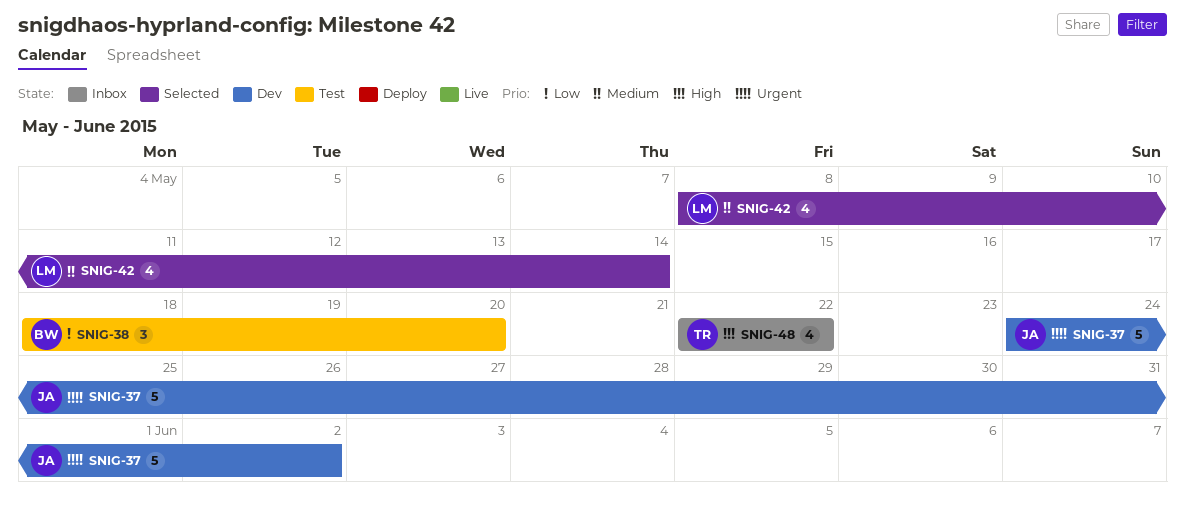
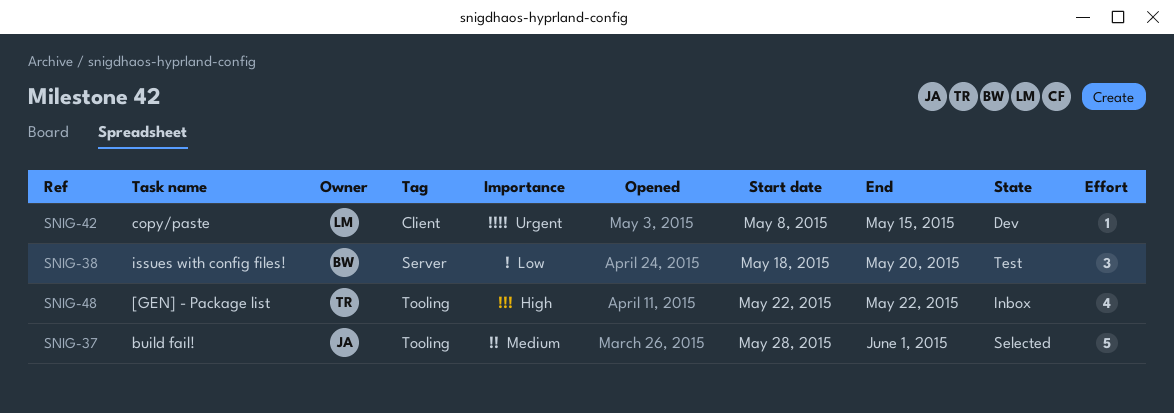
SNIG-37, status: Dev -> Selected
SNIG-37, priority: Urgent -> Medium
SNIG-37, start: May 24 -> May 28
SNIG-37, due: Jun 2 -> Jun 1
SNIG-42, status: Selected -> Dev
SNIG-42, priority: Medium -> Urgent
SNIG-42, estimate: 4 -> 1
SNIG-42, due: May 14 -> May 15

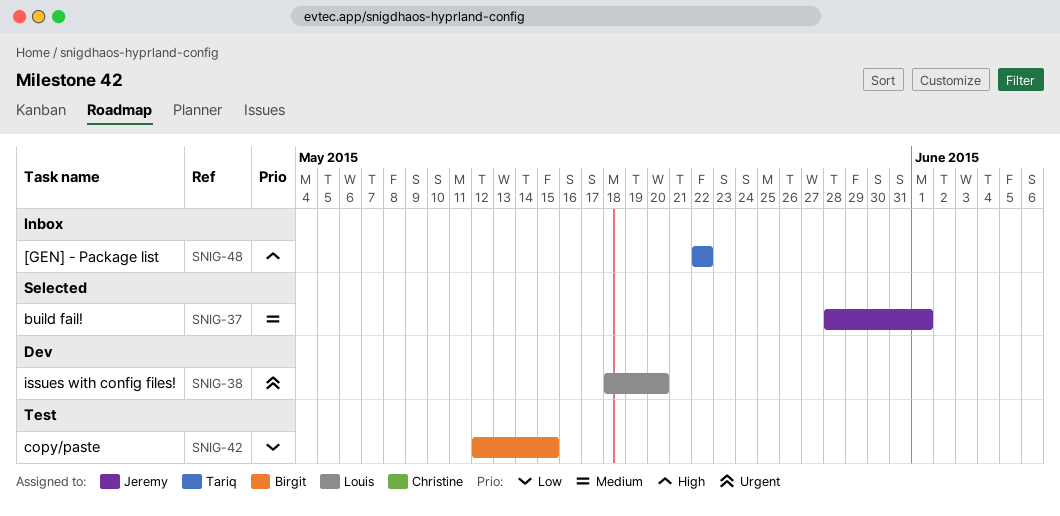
SNIG-38, status: Test -> Dev
SNIG-38, owner: Birgit -> Louis
SNIG-38, priority: Low -> Urgent
SNIG-42, status: Dev -> Test
SNIG-42, owner: Louis -> Birgit
SNIG-42, priority: Urgent -> Low
SNIG-42, start: May 8 -> May 12

